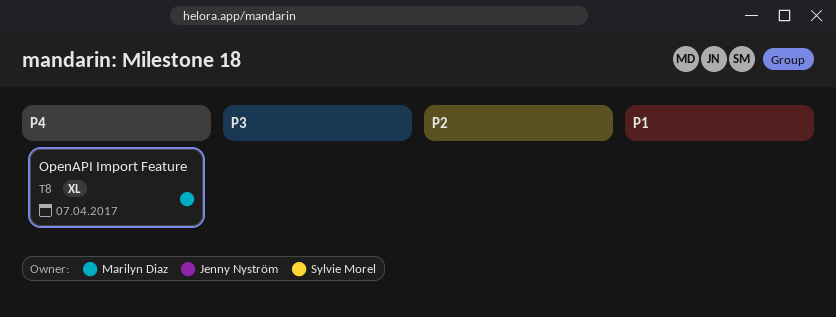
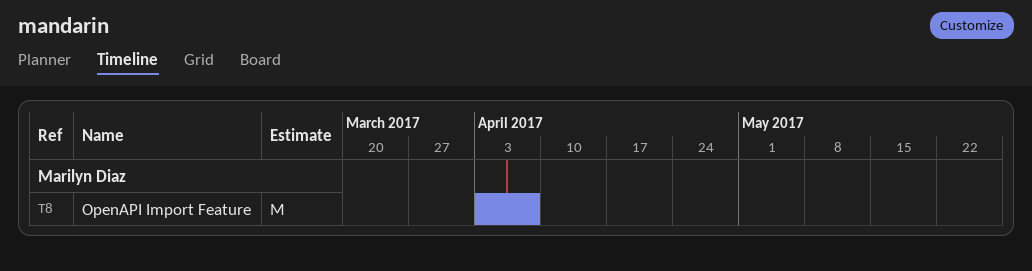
T8, estimate: XL -> M

